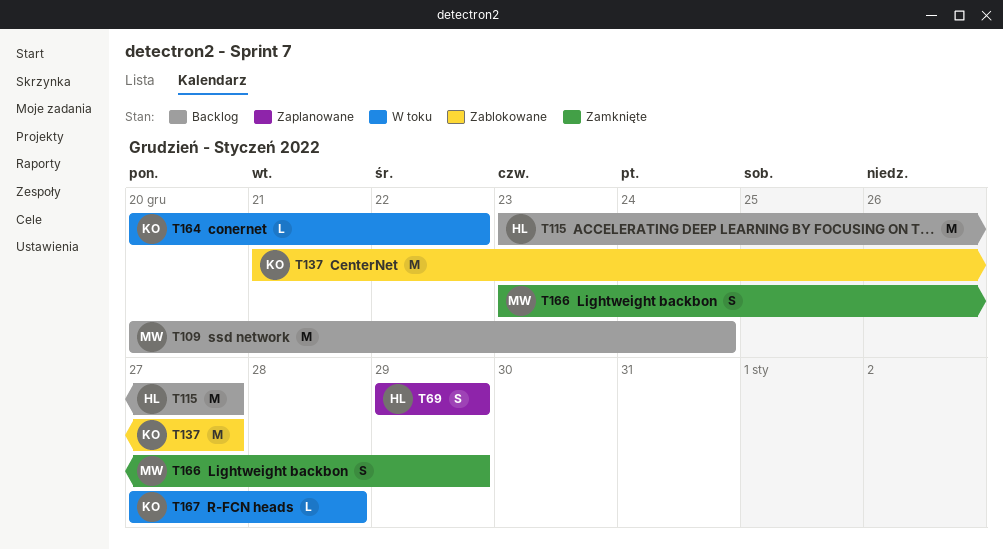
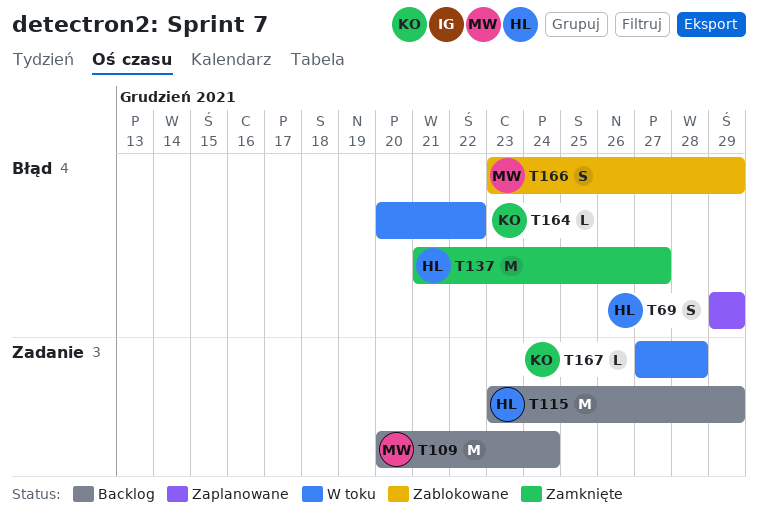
T115, due: Dec 27 -> Dec 29
T137, status: Zablokowane -> Zamknięte
T137, owner: KO -> HL
T166, status: Zamknięte -> Zablokowane

